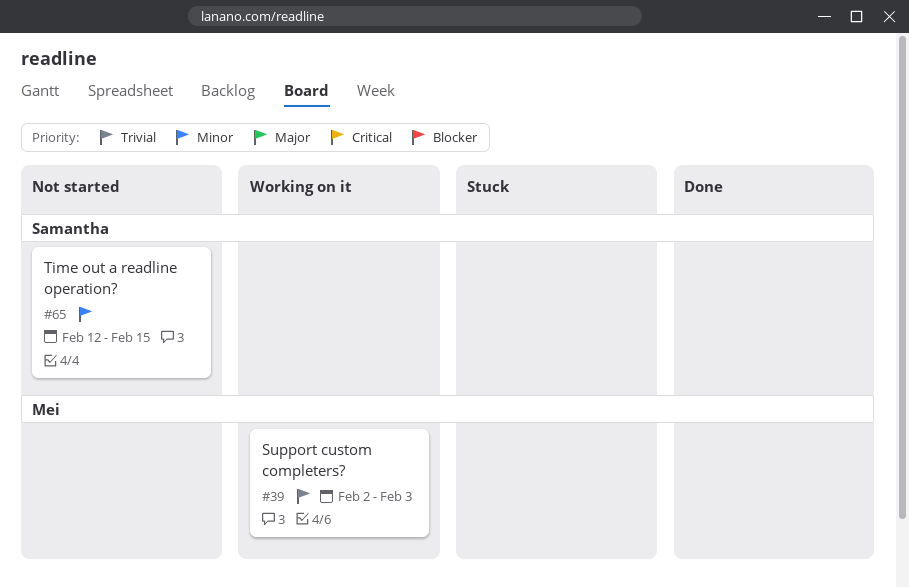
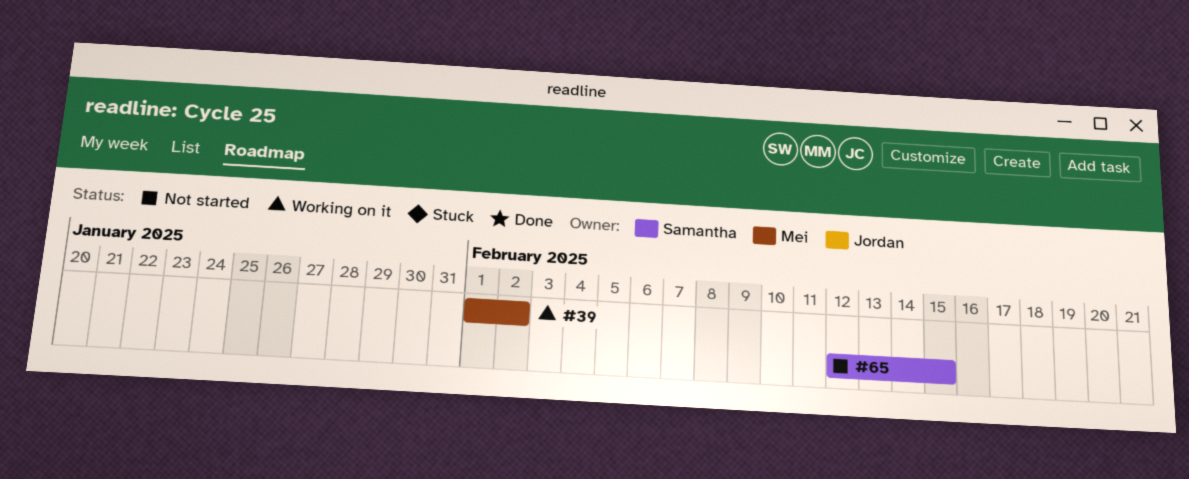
#39, start: Feb 2 -> Feb 1
#39, due: Feb 3 -> Feb 2

